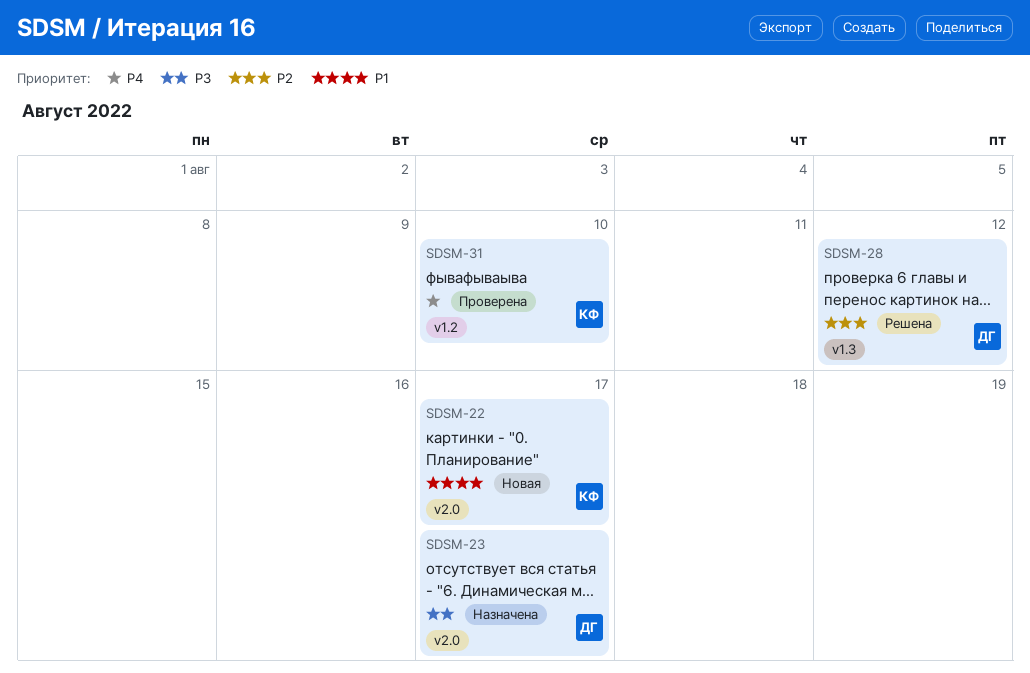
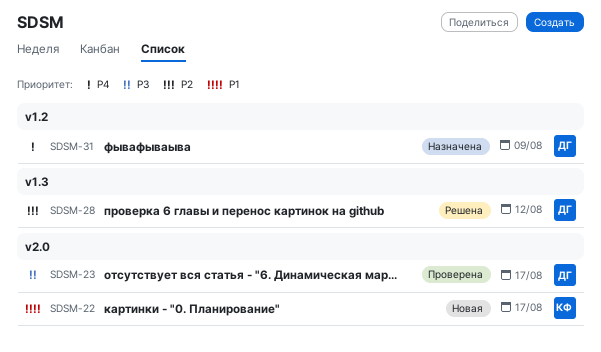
SDSM-23, status: Назначена -> Проверена
SDSM-31, status: Проверена -> Назначена
SDSM-31, owner: КФ -> ДГ
SDSM-31, due: Aug 10 -> Aug 9

